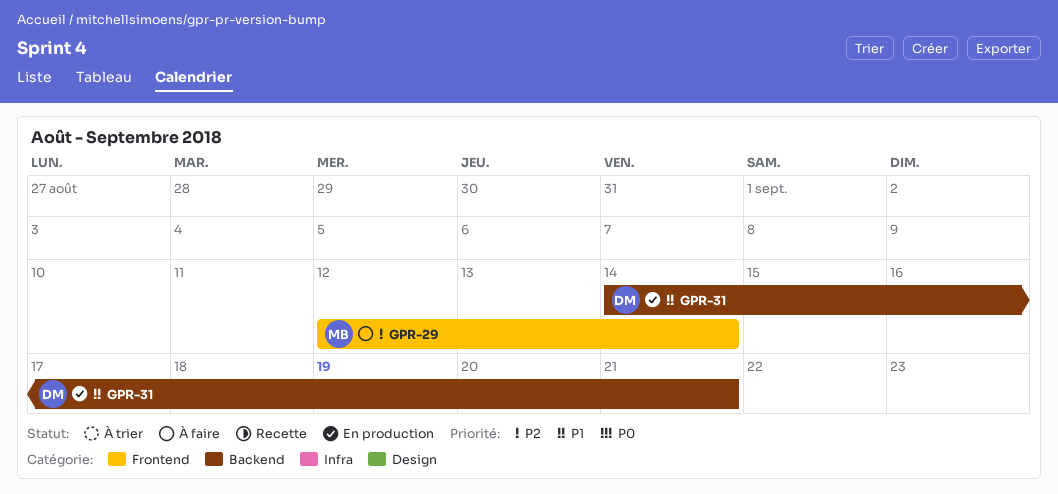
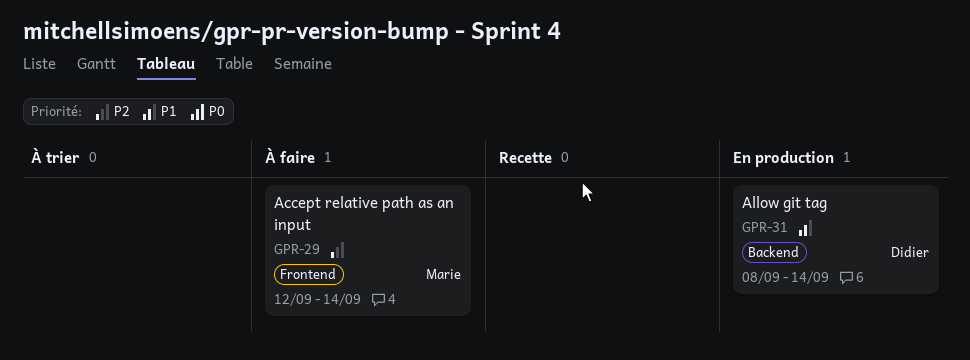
GPR-31, start: Sep 14 -> Sep 8
GPR-31, due: Sep 21 -> Sep 14

